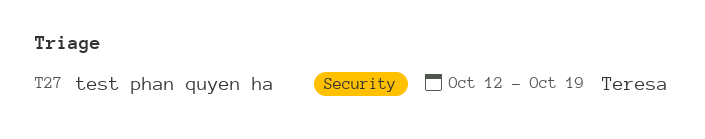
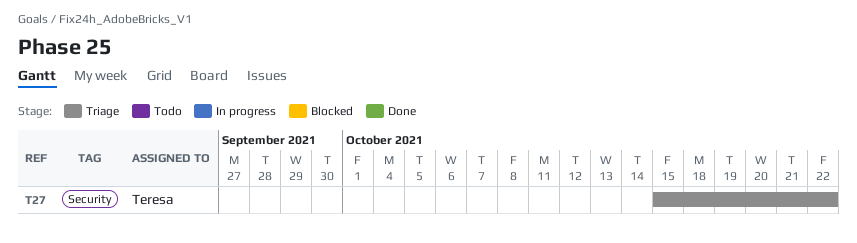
T27, start: Oct 12 -> Oct 15
T27, due: Oct 19 -> Oct 22

